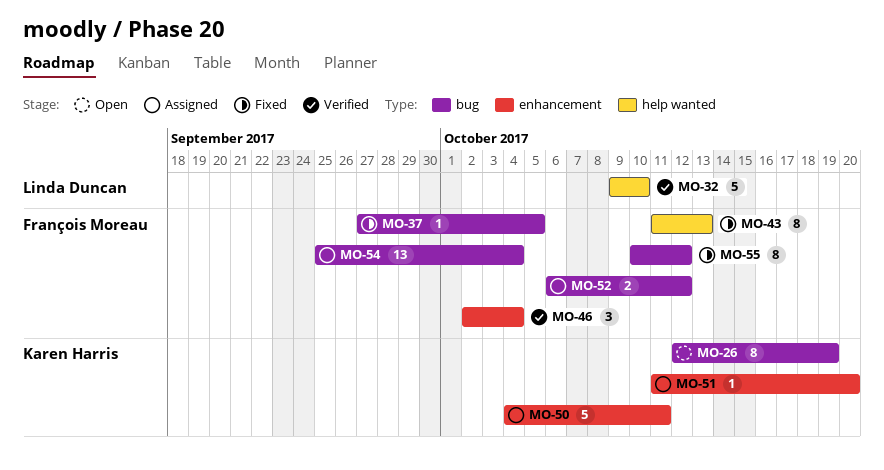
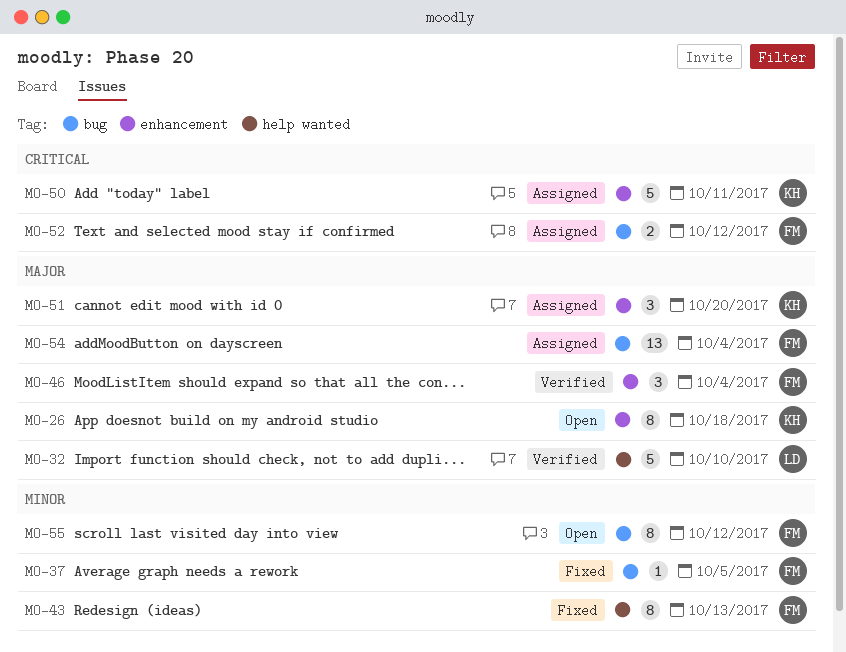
MO-26, label: bug -> enhancement
MO-26, due: Oct 19 -> Oct 18
MO-51, estimate: 1 -> 3
MO-55, status: Fixed -> Open

